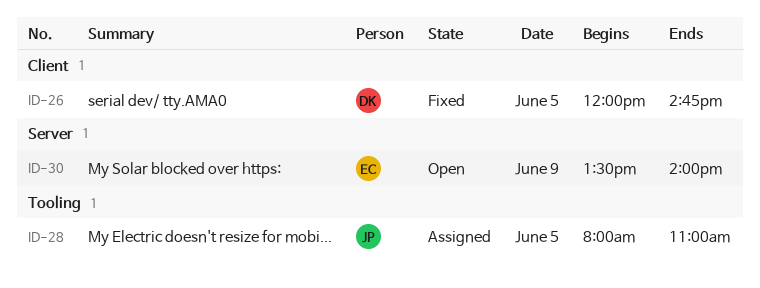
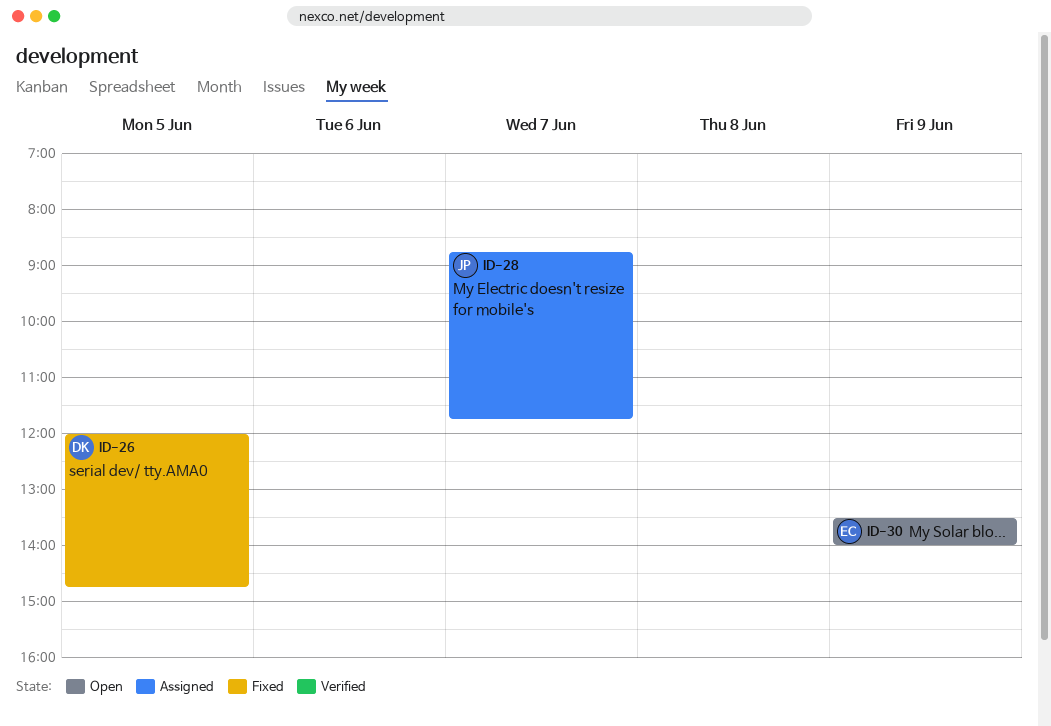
ID-28, day: Jun 5 -> Jun 7
ID-28, begins: 08:00 -> 08:45
ID-28, ends: 11:00 -> 11:45

